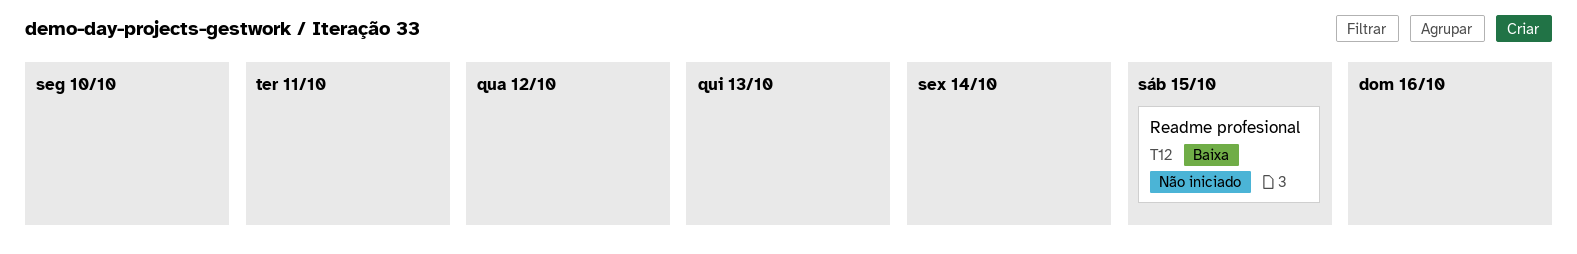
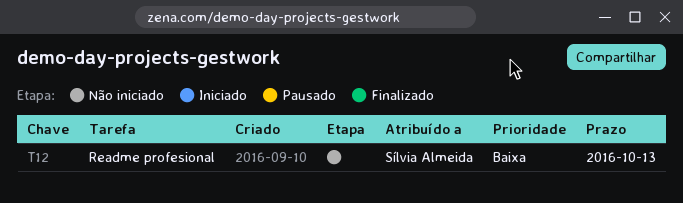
T12, due: Oct 15 -> Oct 13

